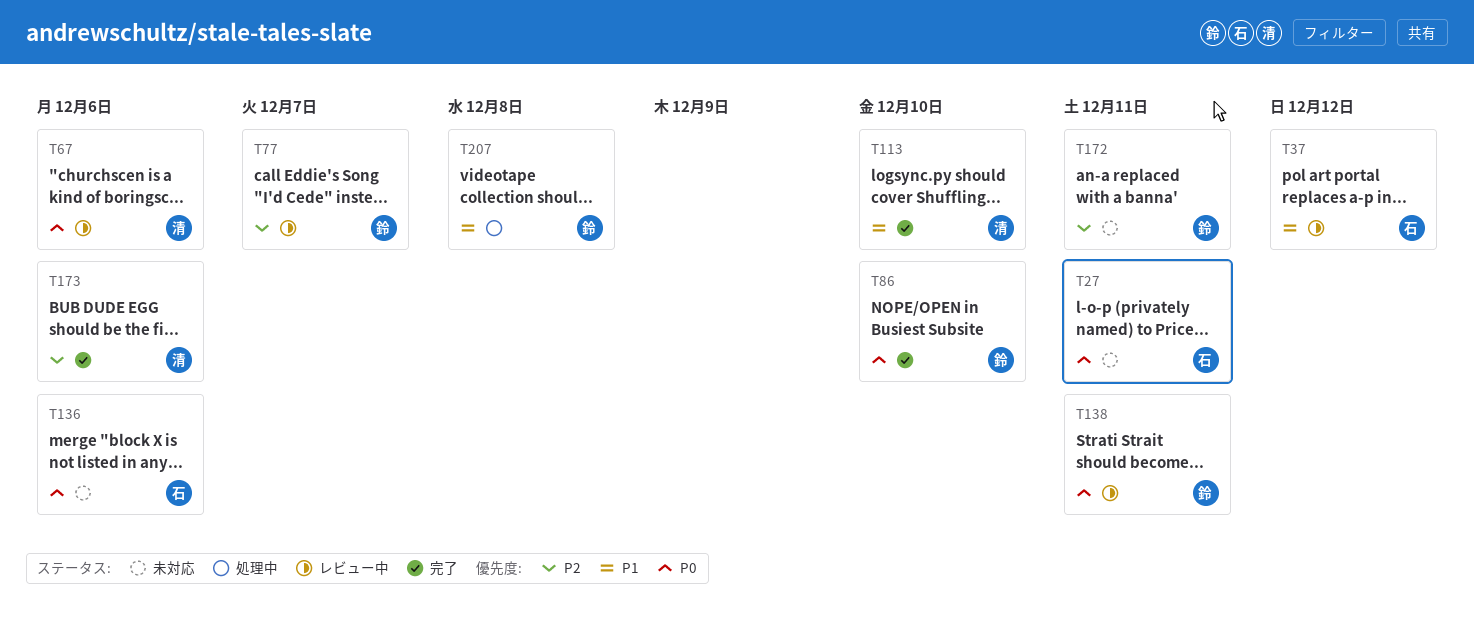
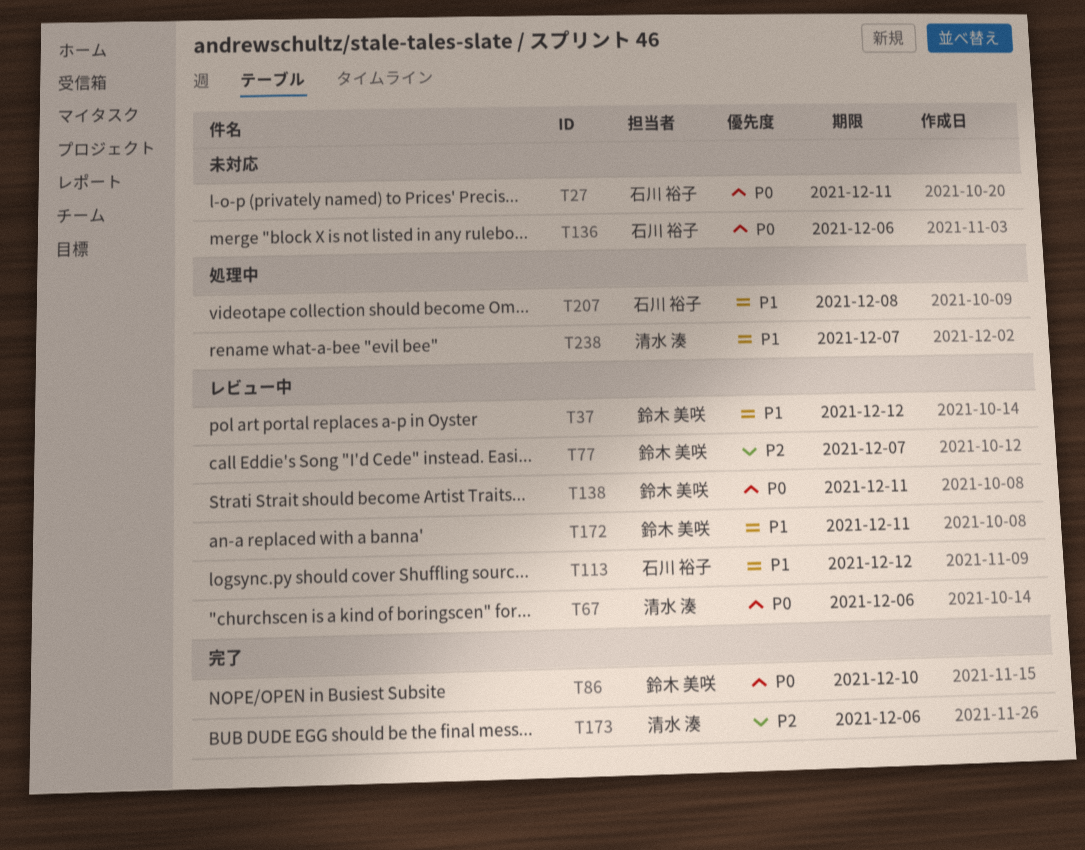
T37, owner: 石川 裕子 -> 鈴木 美咲
T113, status: 完了 -> レビュー中
T113, owner: 清水 湊 -> 石川 裕子
T113, due: Dec 10 -> Dec 12
T172, status: 未対応 -> レビュー中
T172, priority: P2 -> P1
T207, owner: 鈴木 美咲 -> 石川 裕子
T238: none -> present

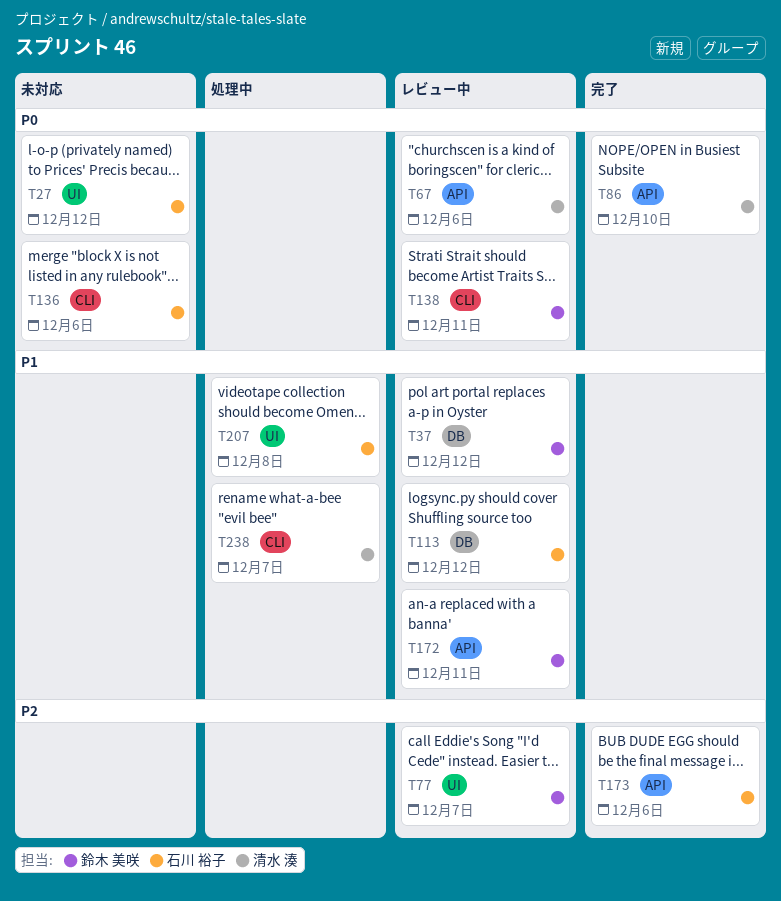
T27, due: Dec 11 -> Dec 12
T86, owner: 鈴木 美咲 -> 清水 湊
T173, owner: 清水 湊 -> 石川 裕子

